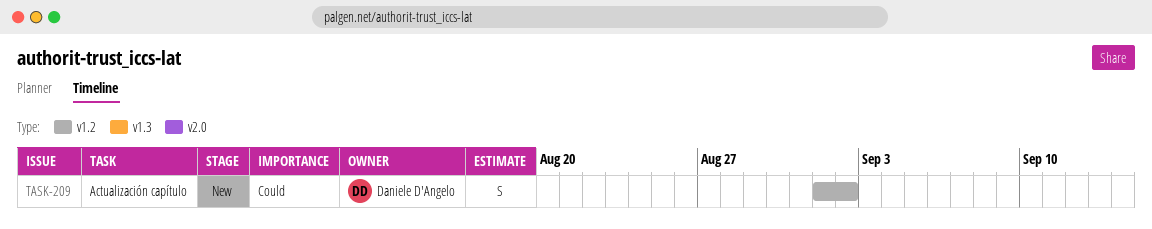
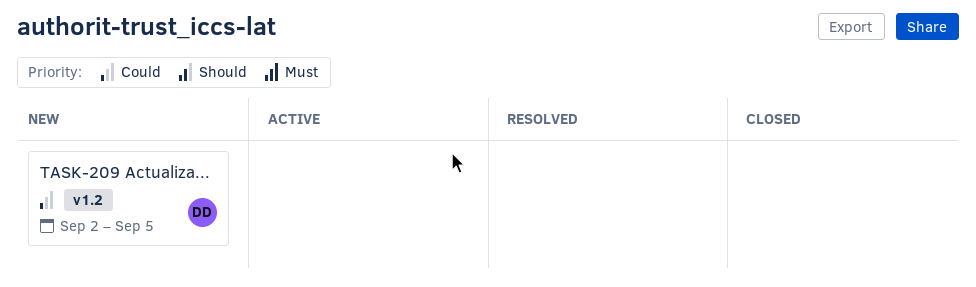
TASK-209, start: Sep 1 -> Sep 2
TASK-209, due: Sep 2 -> Sep 5

